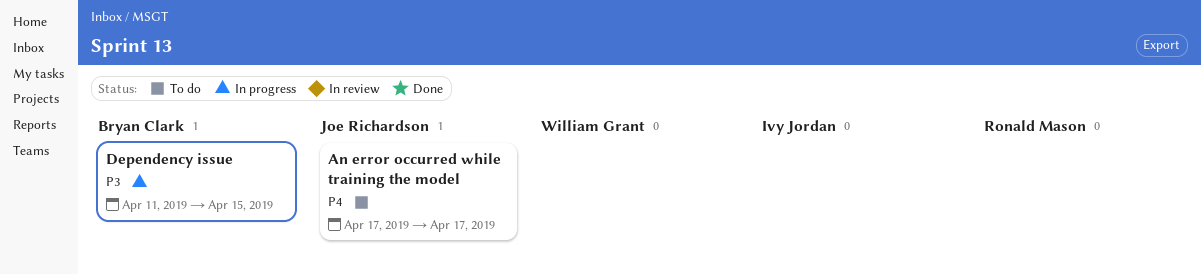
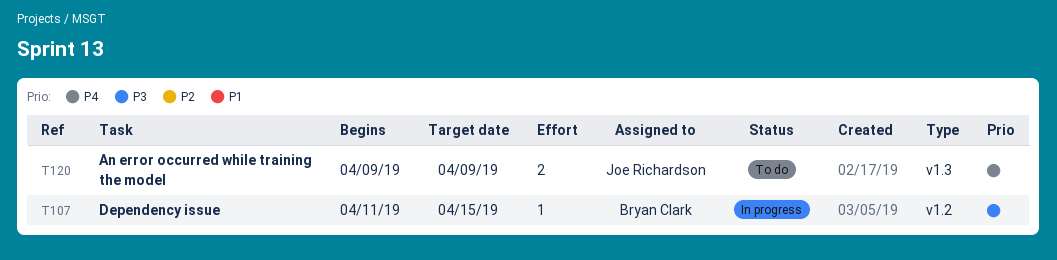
An error occurred while training the model, start: Apr 17 -> Apr 9
An error occurred while training the model, due: Apr 17 -> Apr 9

